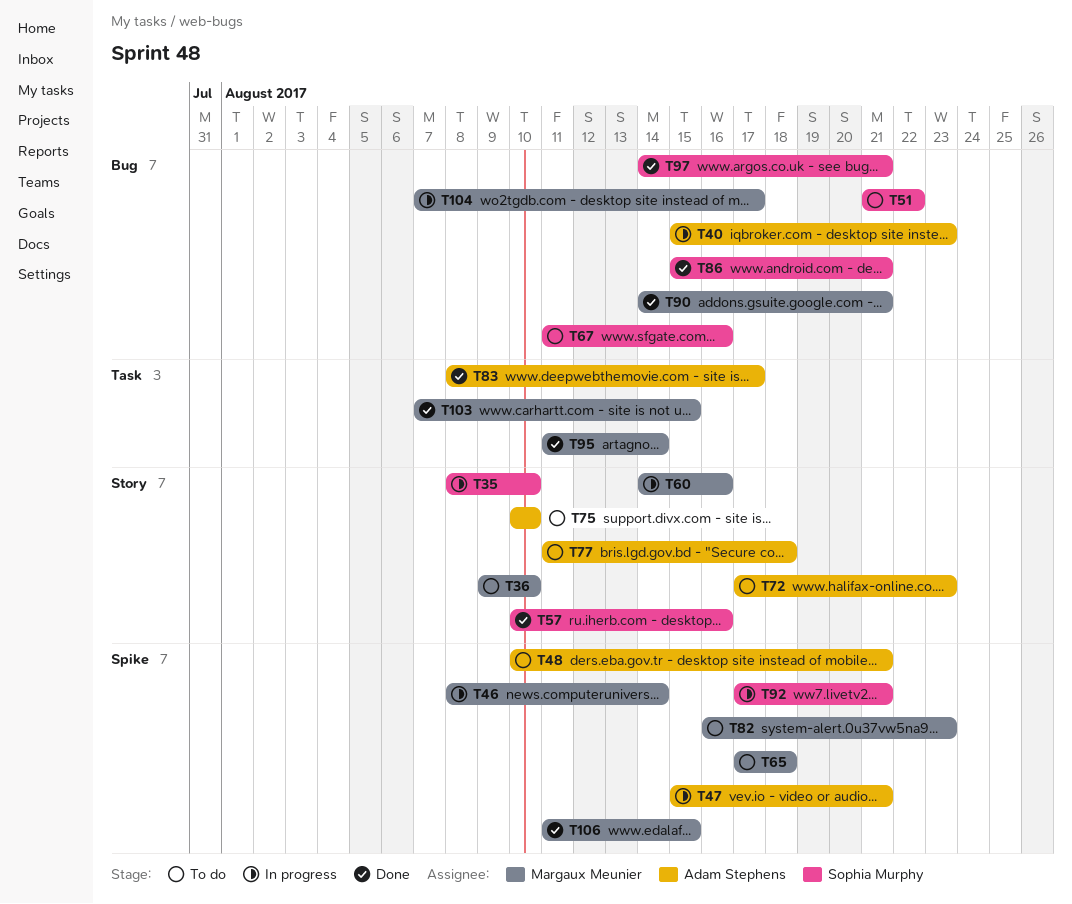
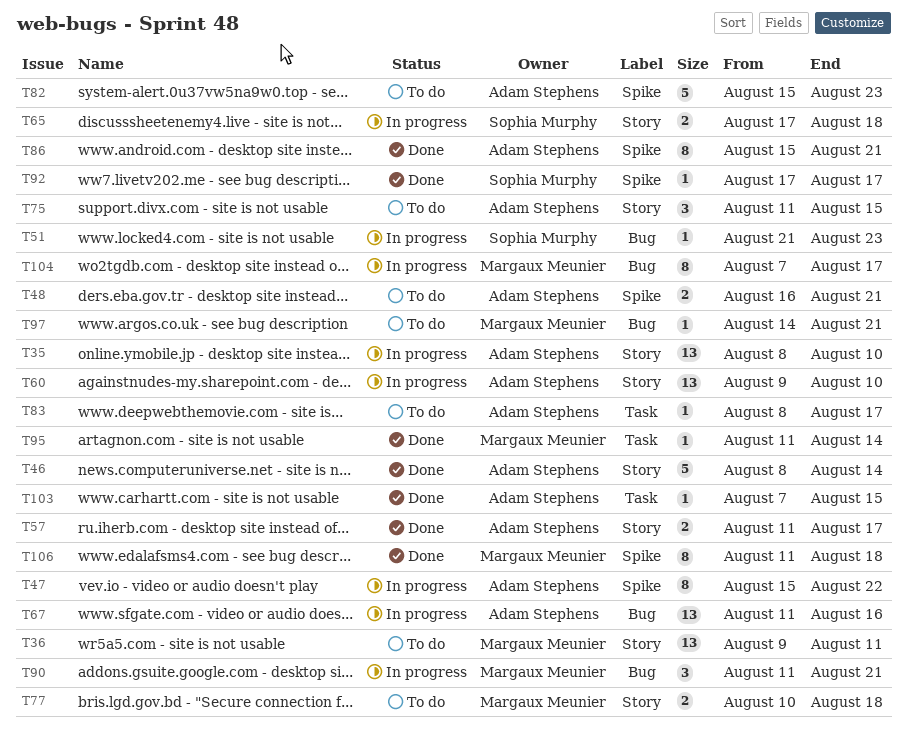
T35, owner: Sophia Murphy -> Adam Stephens
T36, due: Aug 10 -> Aug 11
T40: present -> none
T46, status: In progress -> Done
T46, owner: Margaux Meunier -> Adam Stephens
T46, label: Spike -> Story
T47, due: Aug 21 -> Aug 22
T48, start: Aug 10 -> Aug 16
T51, status: To do -> In progress
T51, due: Aug 22 -> Aug 23
T57, owner: Sophia Murphy -> Adam Stephens
T57, start: Aug 10 -> Aug 11
T57, due: Aug 16 -> Aug 17
T60, owner: Margaux Meunier -> Adam Stephens
T60, start: Aug 14 -> Aug 9
T60, due: Aug 16 -> Aug 10
T65, status: To do -> In progress
T65, owner: Margaux Meunier -> Sophia Murphy
T65, label: Spike -> Story
T67, status: To do -> In progress
T67, owner: Sophia Murphy -> Adam Stephens
T72: present -> none
T75, start: Aug 10 -> Aug 11
T75, due: Aug 10 -> Aug 15
T77, owner: Adam Stephens -> Margaux Meunier
T77, start: Aug 11 -> Aug 10
T82, owner: Margaux Meunier -> Adam Stephens
T82, start: Aug 16 -> Aug 15
T83, status: Done -> To do
T86, owner: Sophia Murphy -> Adam Stephens
T86, label: Bug -> Spike
T90, status: Done -> In progress
T90, start: Aug 14 -> Aug 11
T92, status: In progress -> Done
T92, due: Aug 21 -> Aug 17
T97, status: Done -> To do
T97, owner: Sophia Murphy -> Margaux Meunier
T103, owner: Margaux Meunier -> Adam Stephens
T106, due: Aug 15 -> Aug 18

